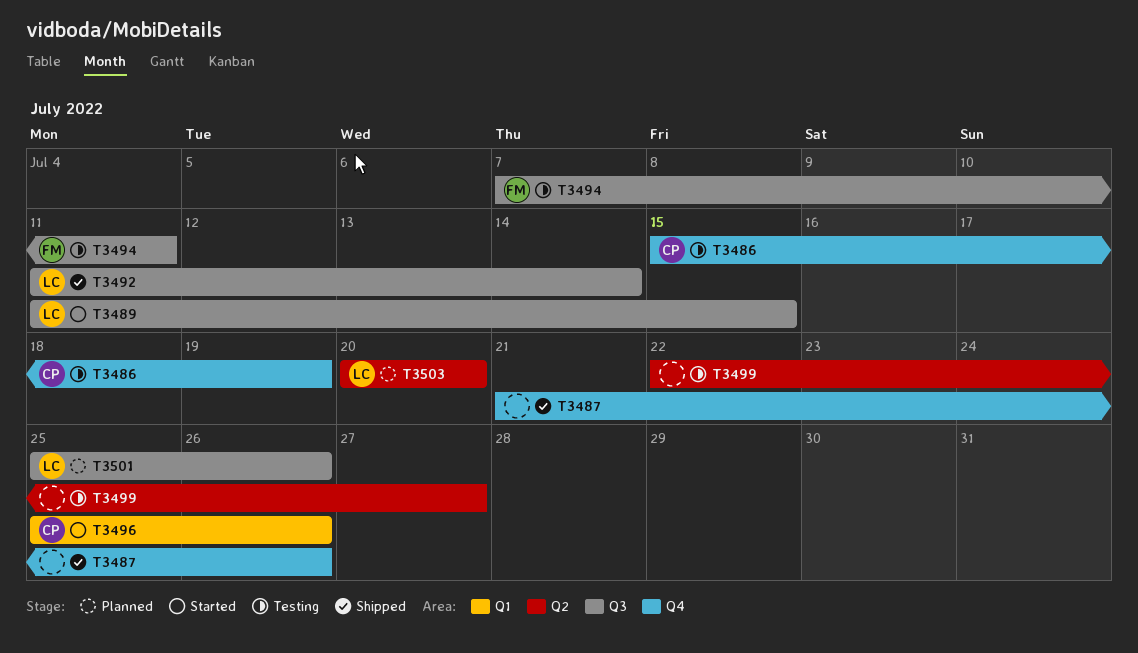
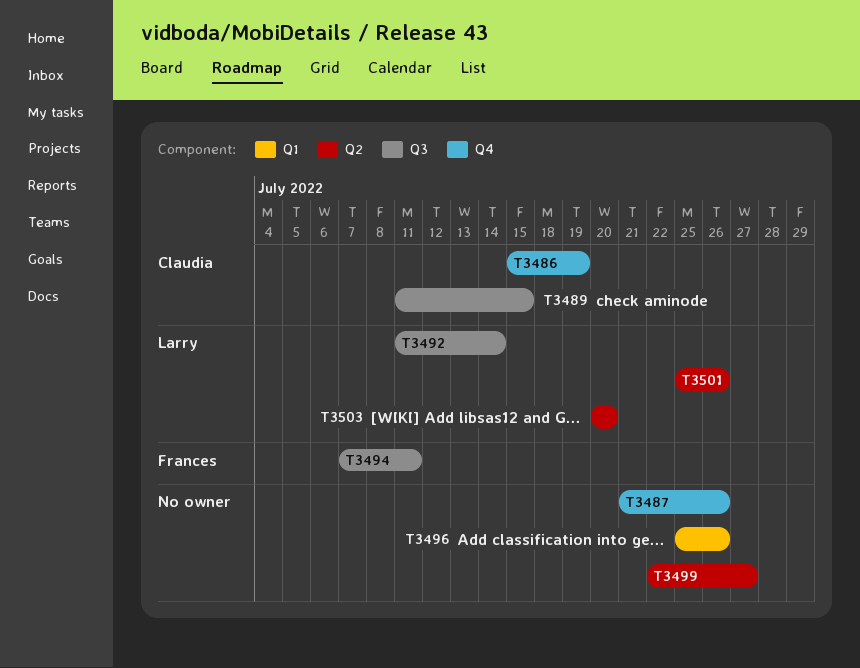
T3489, owner: Larry -> Claudia
T3496, owner: Claudia -> none
T3501, label: Q3 -> Q2

